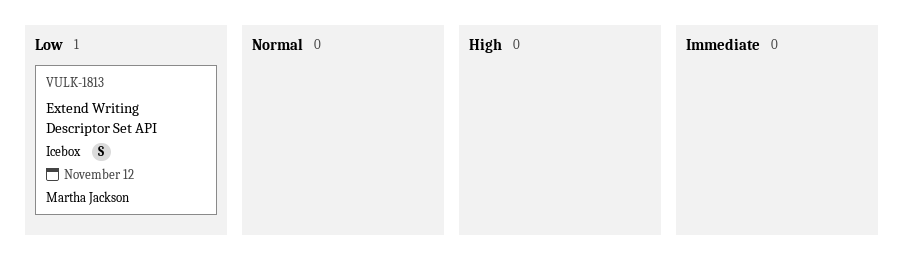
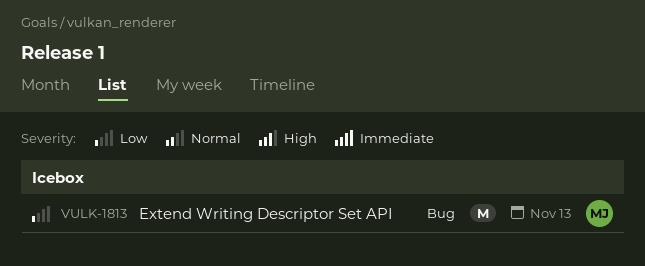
VULK-1813, estimate: S -> M
VULK-1813, due: Nov 12 -> Nov 13

